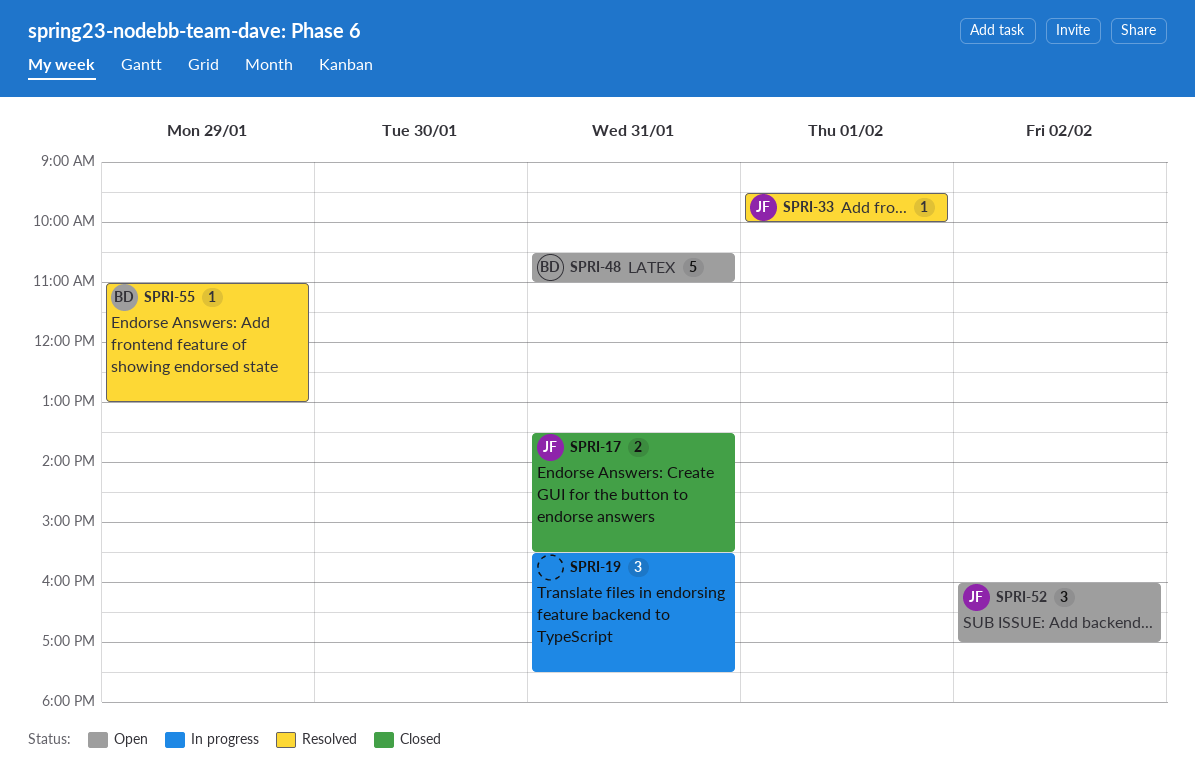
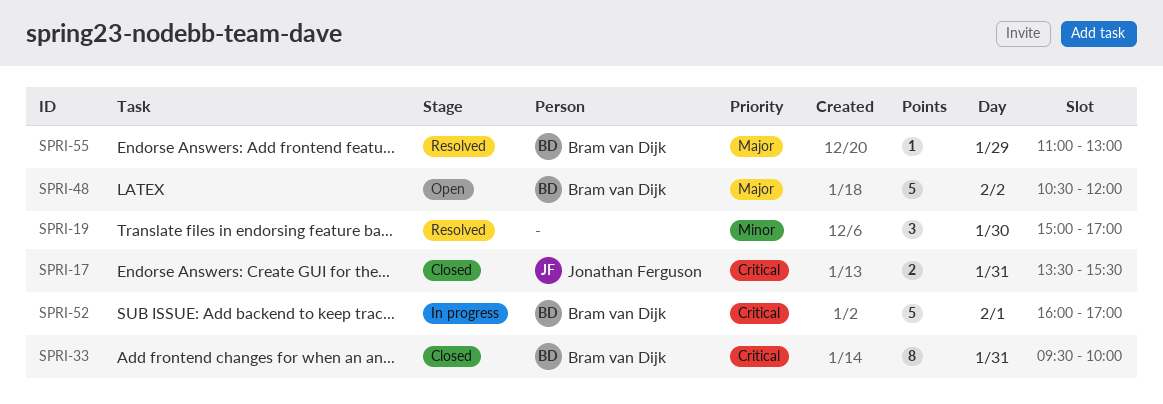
SPRI-19, status: In progress -> Resolved
SPRI-19, day: Jan 31 -> Jan 30
SPRI-19, begins: 15:30 -> 15:00
SPRI-19, ends: 17:30 -> 17:00
SPRI-33, status: Resolved -> Closed
SPRI-33, owner: Jonathan Ferguson -> Bram van Dijk
SPRI-33, estimate: 1 -> 8
SPRI-33, day: Feb 1 -> Jan 31
SPRI-48, day: Jan 31 -> Feb 2
SPRI-48, ends: 11:00 -> 12:00
SPRI-52, status: Open -> In progress
SPRI-52, owner: Jonathan Ferguson -> Bram van Dijk
SPRI-52, estimate: 3 -> 5
SPRI-52, day: Feb 2 -> Feb 1

